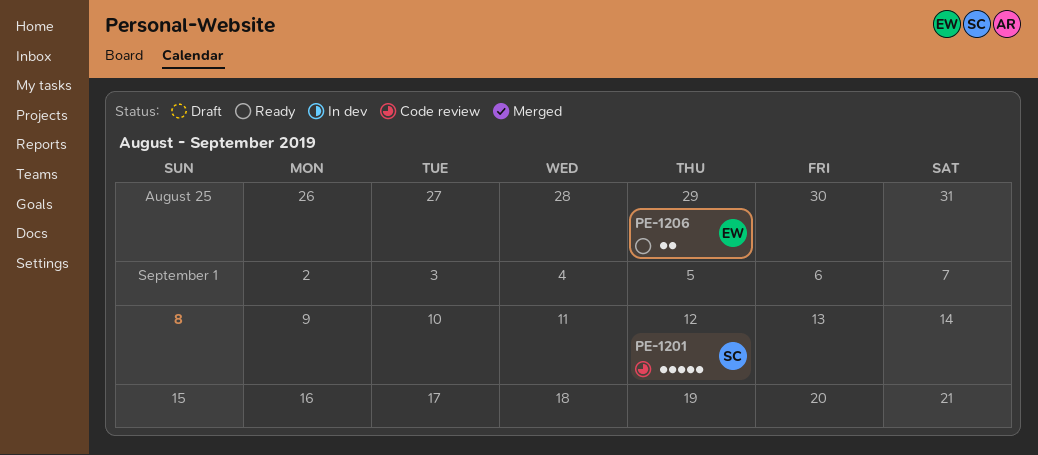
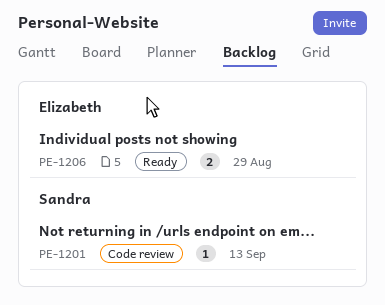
PE-1201, estimate: 5 -> 1
PE-1201, due: Sep 12 -> Sep 13

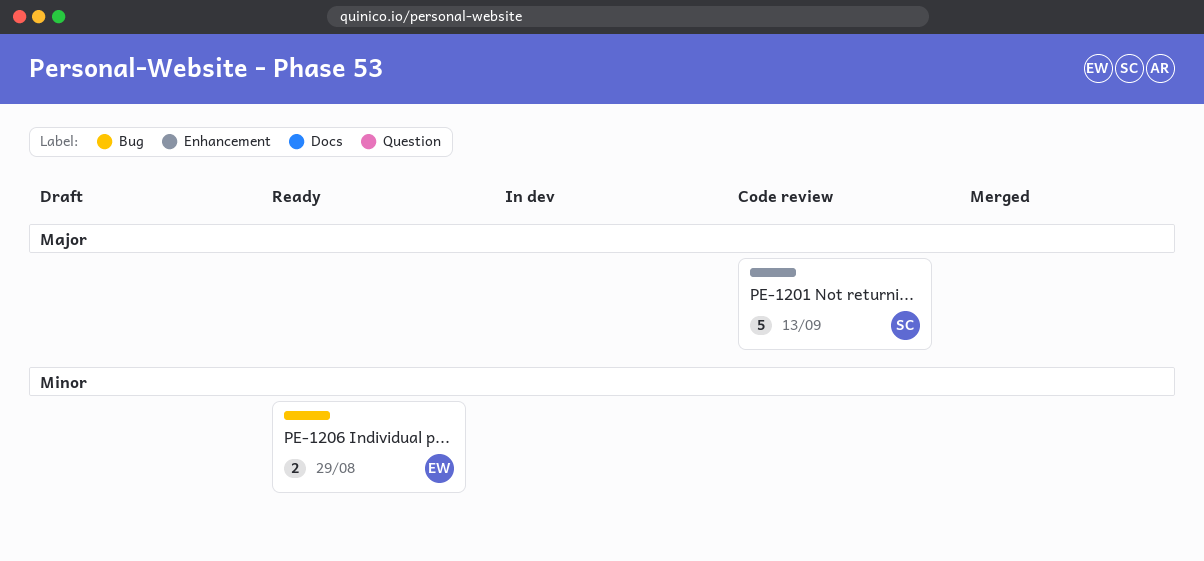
PE-1201, estimate: 1 -> 5

